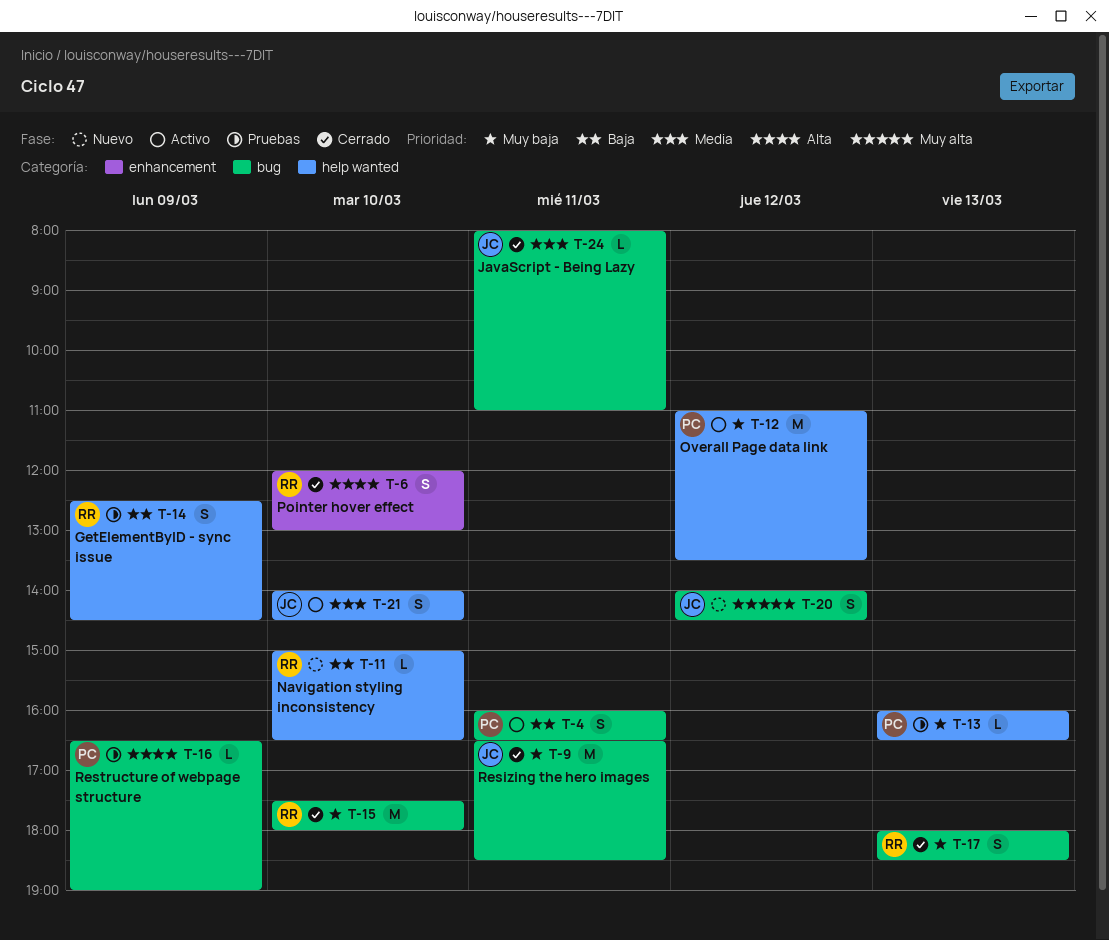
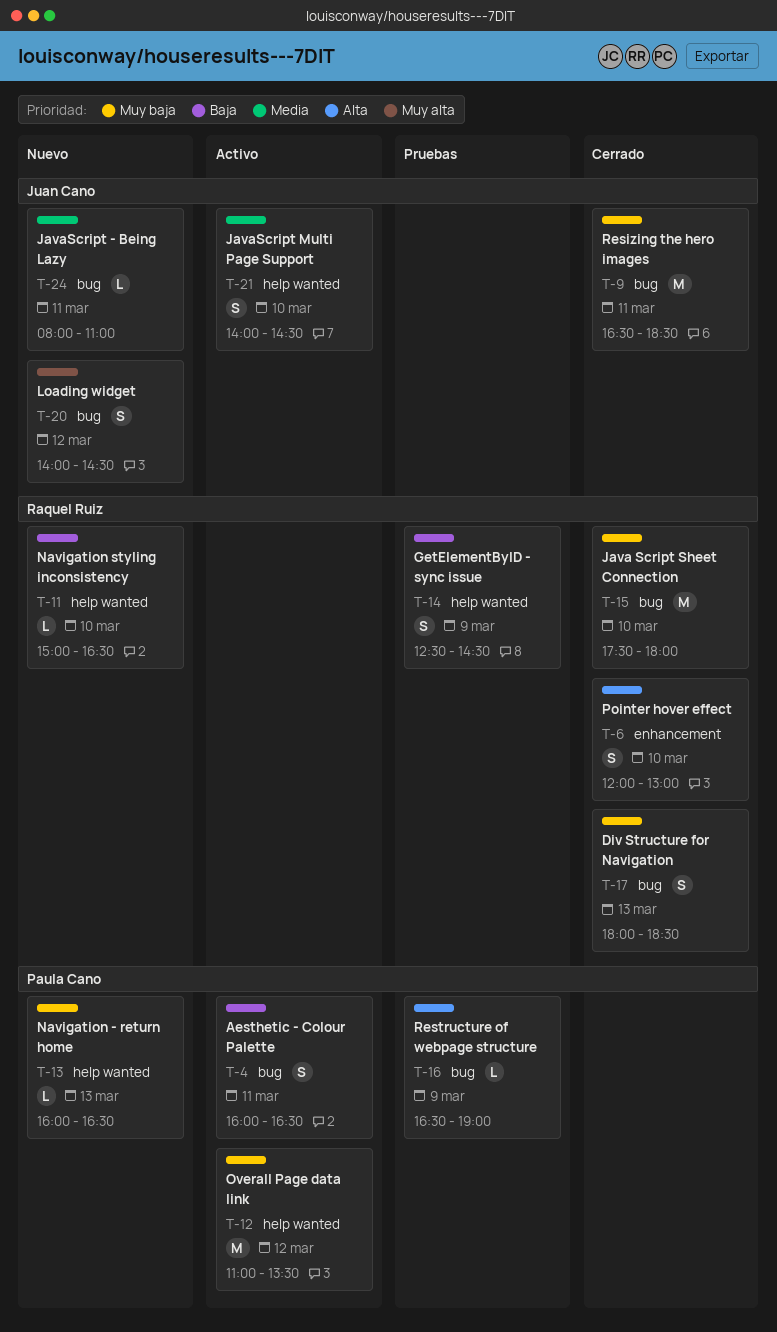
T-13, status: Pruebas -> Nuevo
T-24, status: Cerrado -> Nuevo

